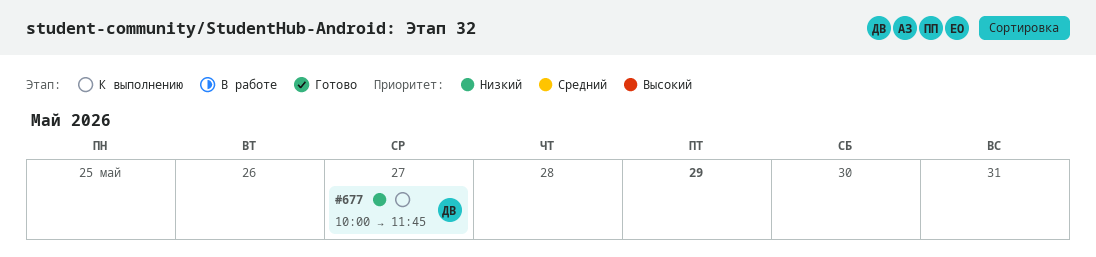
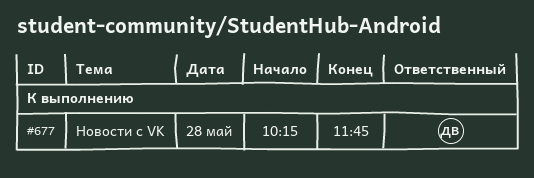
#677, day: May 27 -> May 28
#677, begins: 10:00 -> 10:15

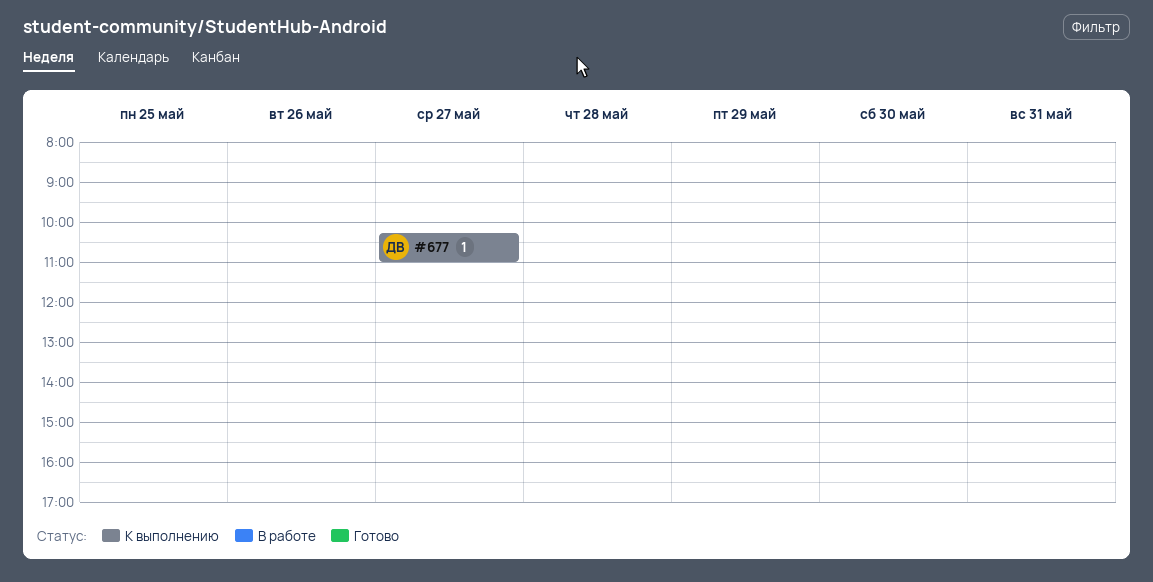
#677, day: May 28 -> May 27
#677, ends: 11:45 -> 11:00

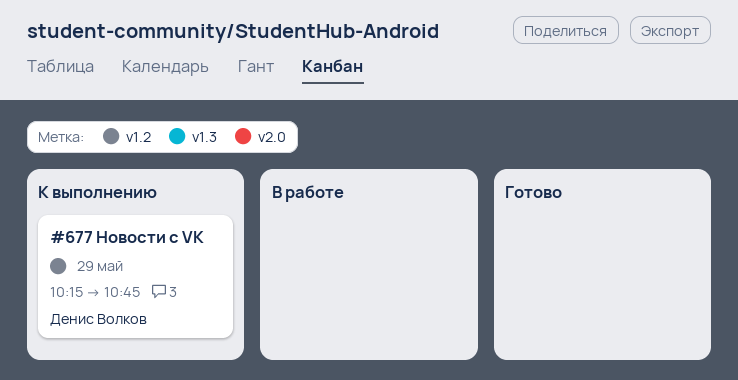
#677, day: May 27 -> May 29
#677, ends: 11:00 -> 10:45

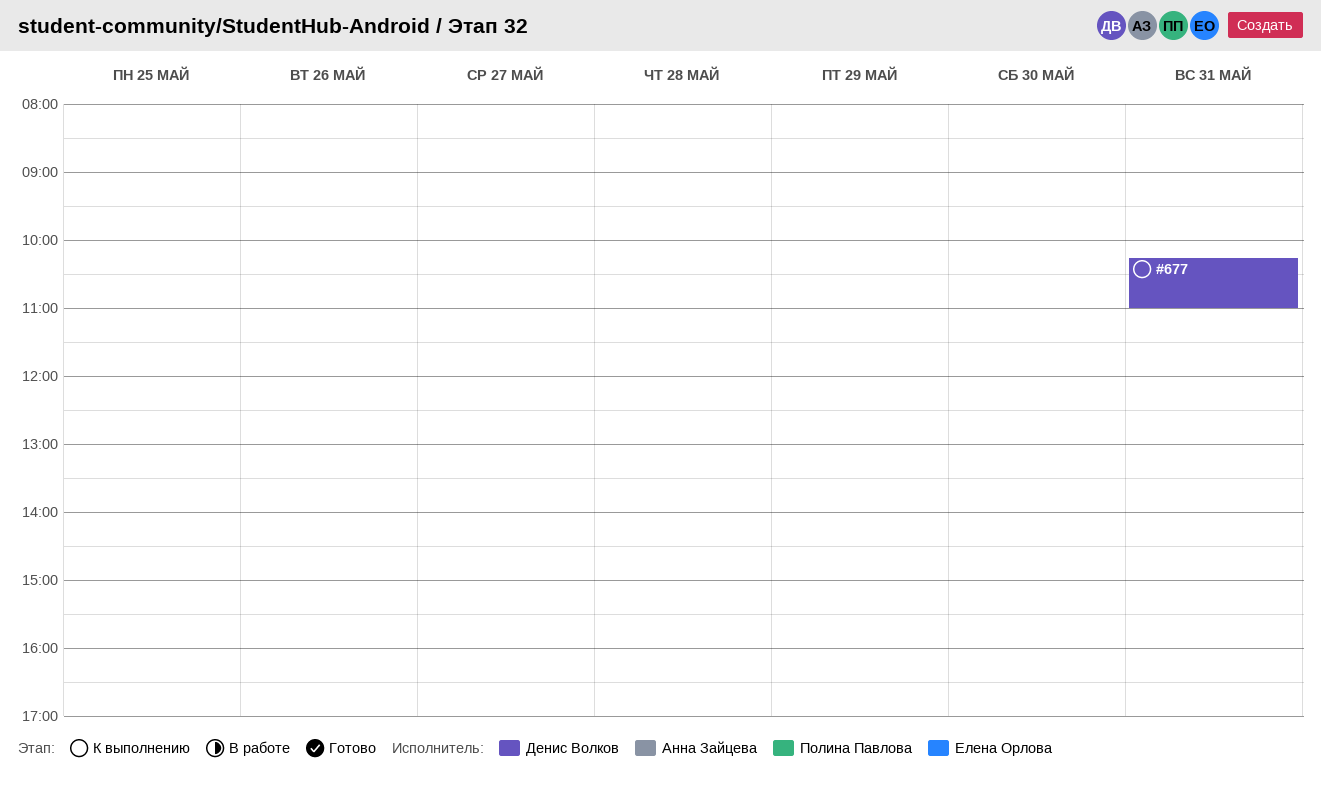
#677, day: May 29 -> May 31
#677, ends: 10:45 -> 11:00

